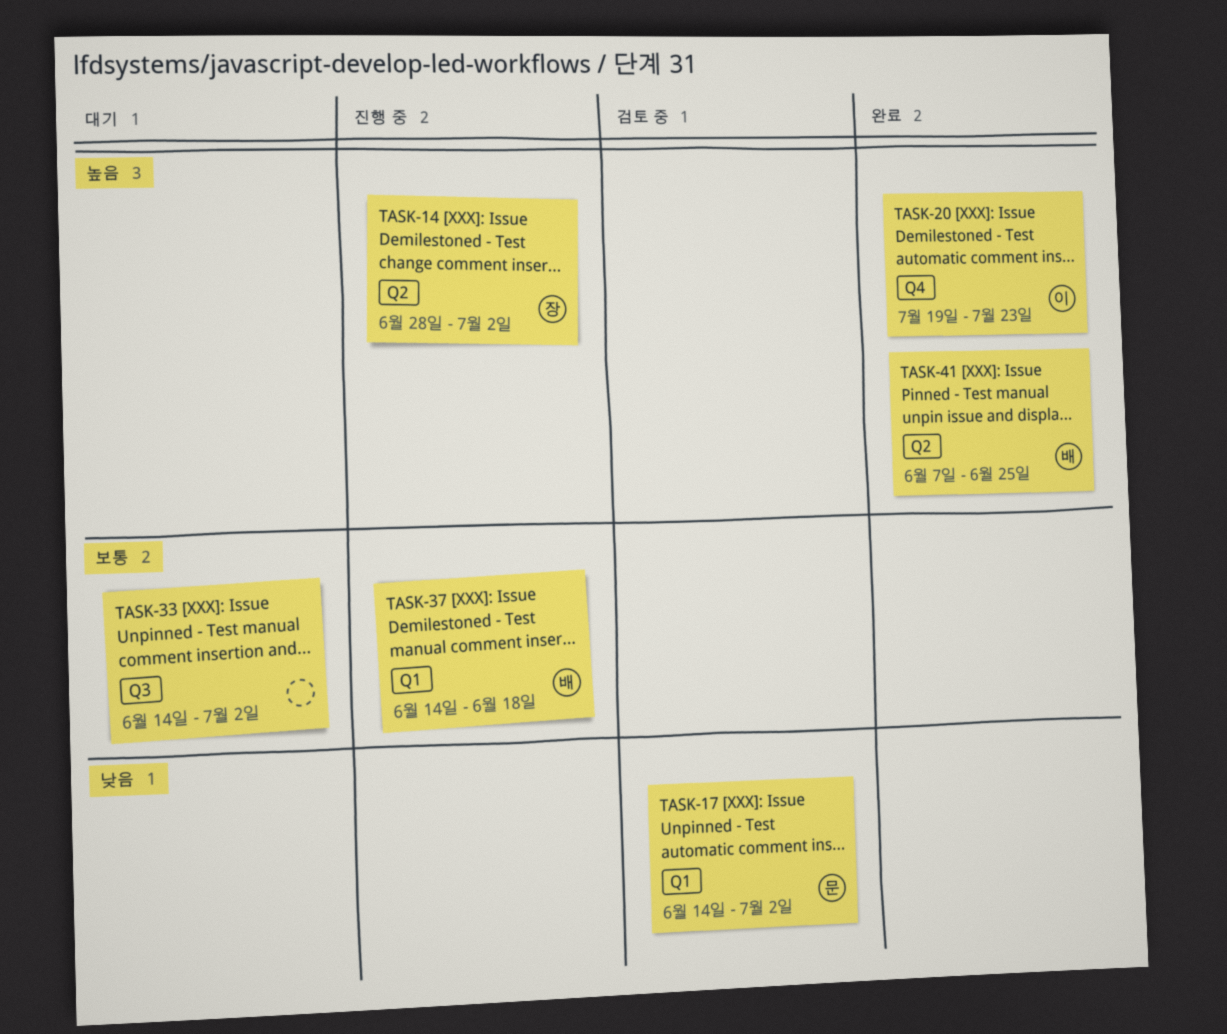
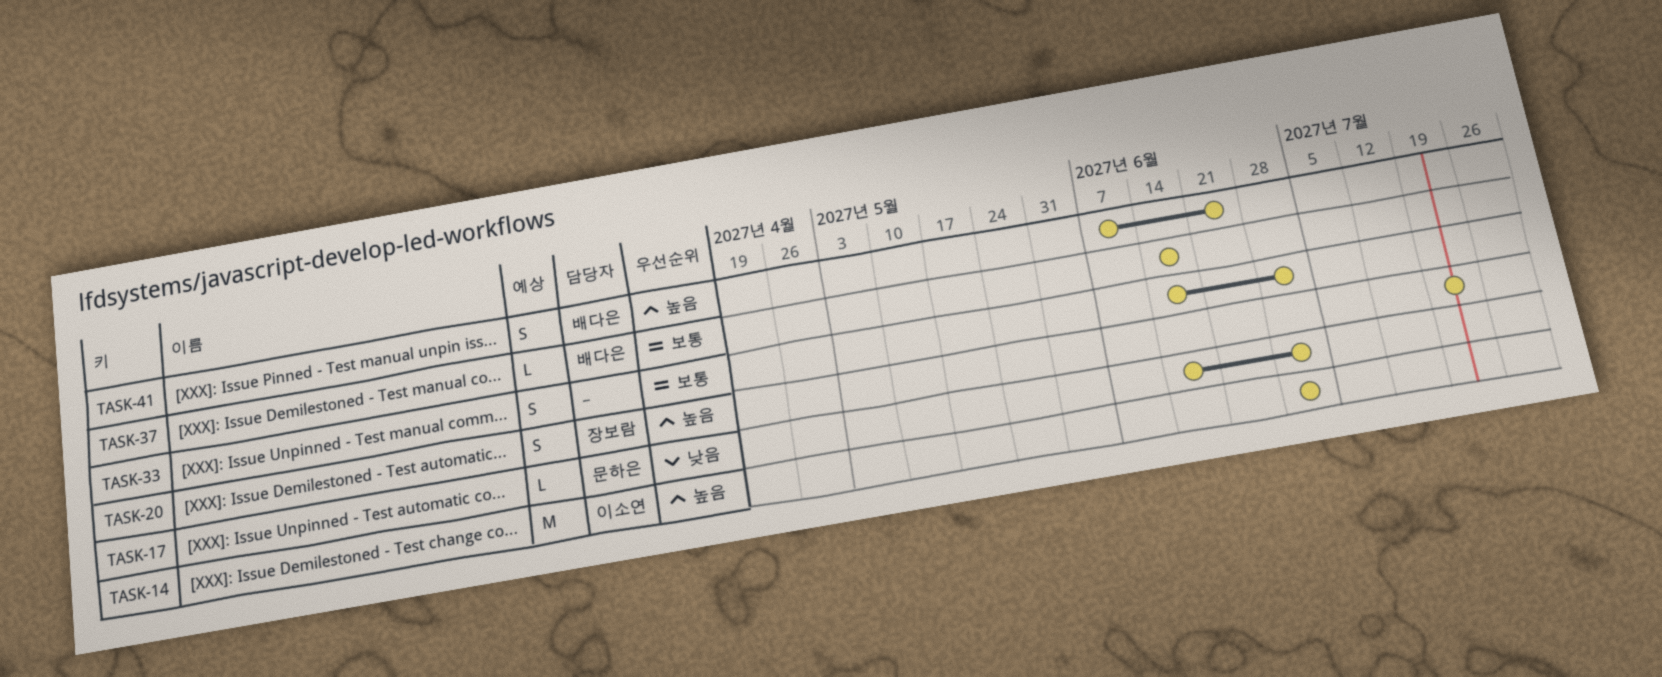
TASK-14, owner: 장보람 -> 이소연
TASK-20, owner: 이소연 -> 장보람

